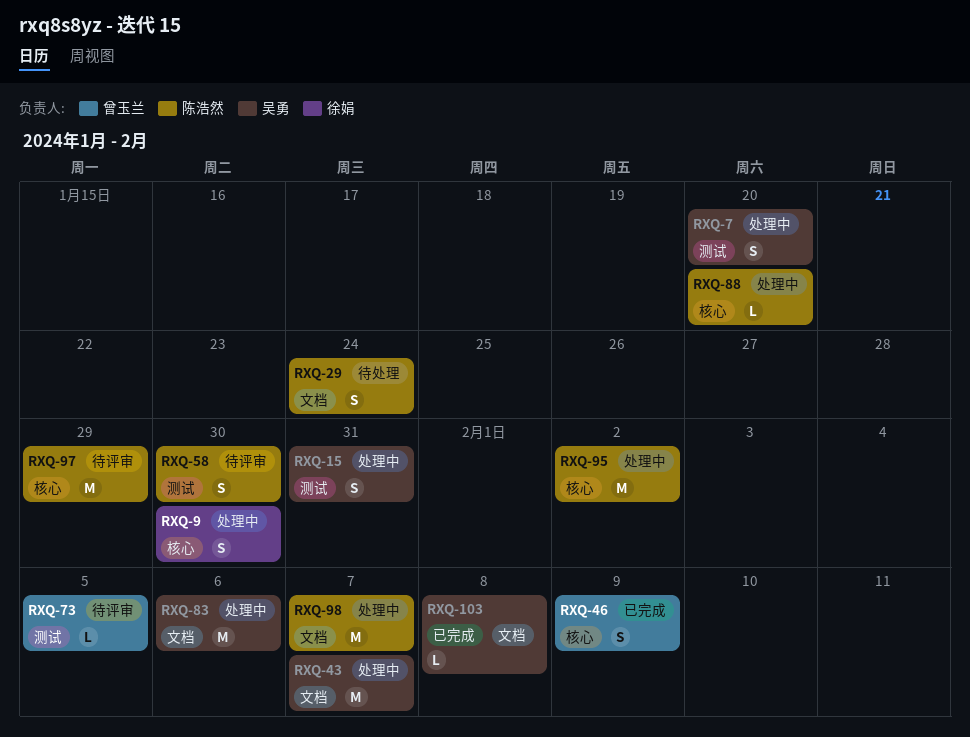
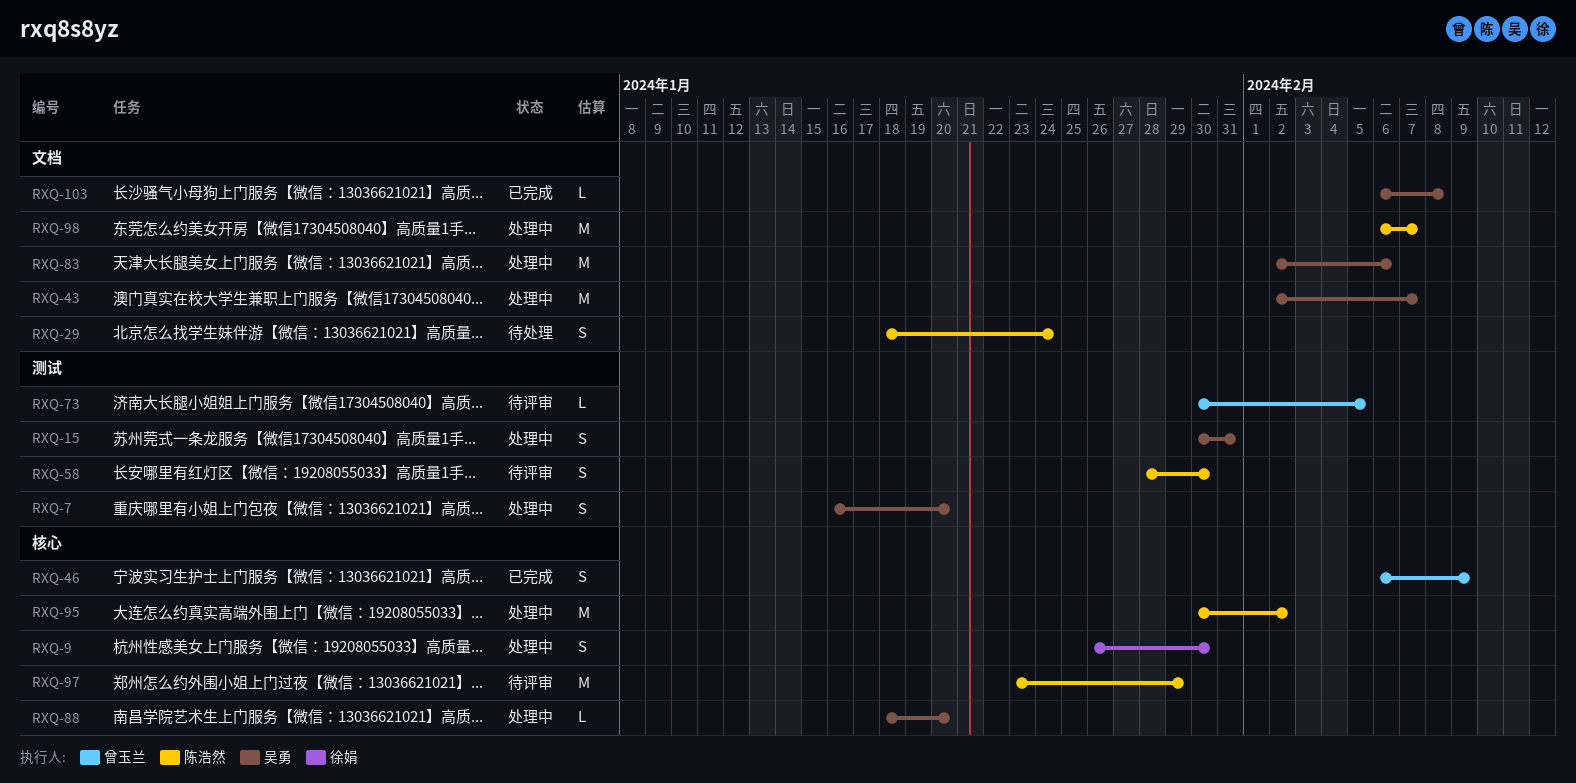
RXQ-88, owner: 陈浩然 -> 吴勇

